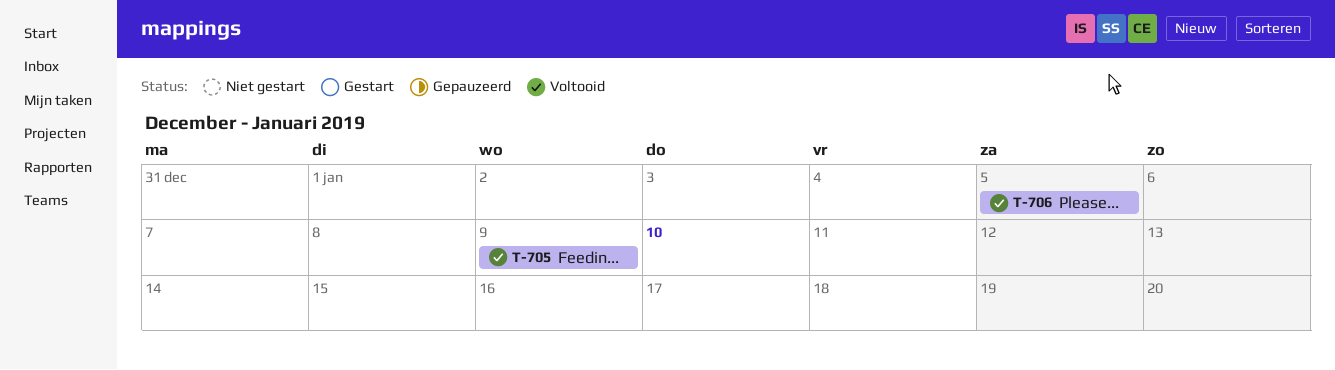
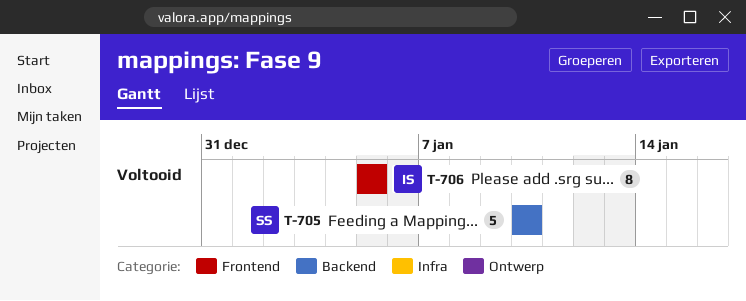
T-705, start: Jan 9 -> Jan 10
T-705, due: Jan 9 -> Jan 10

